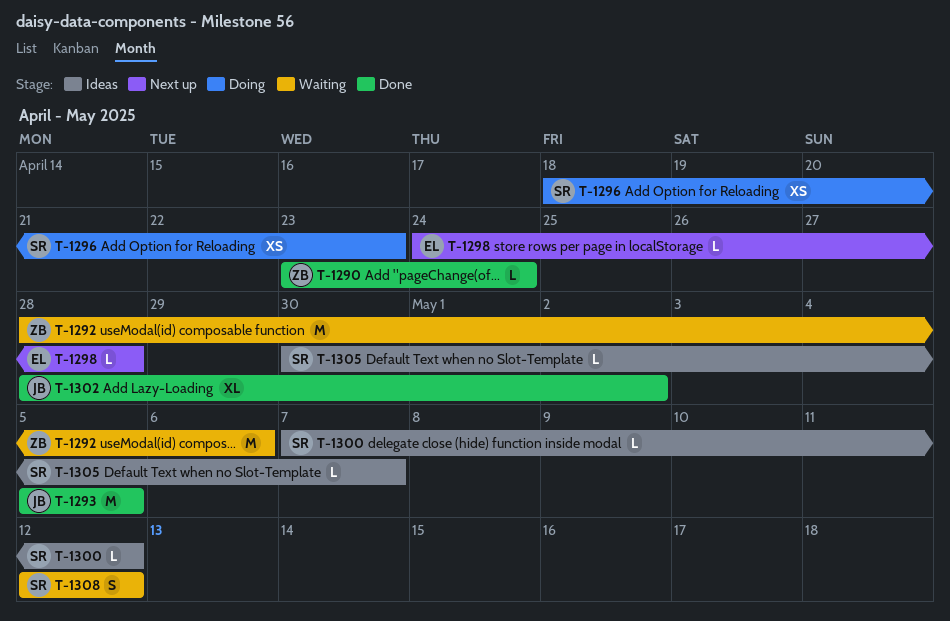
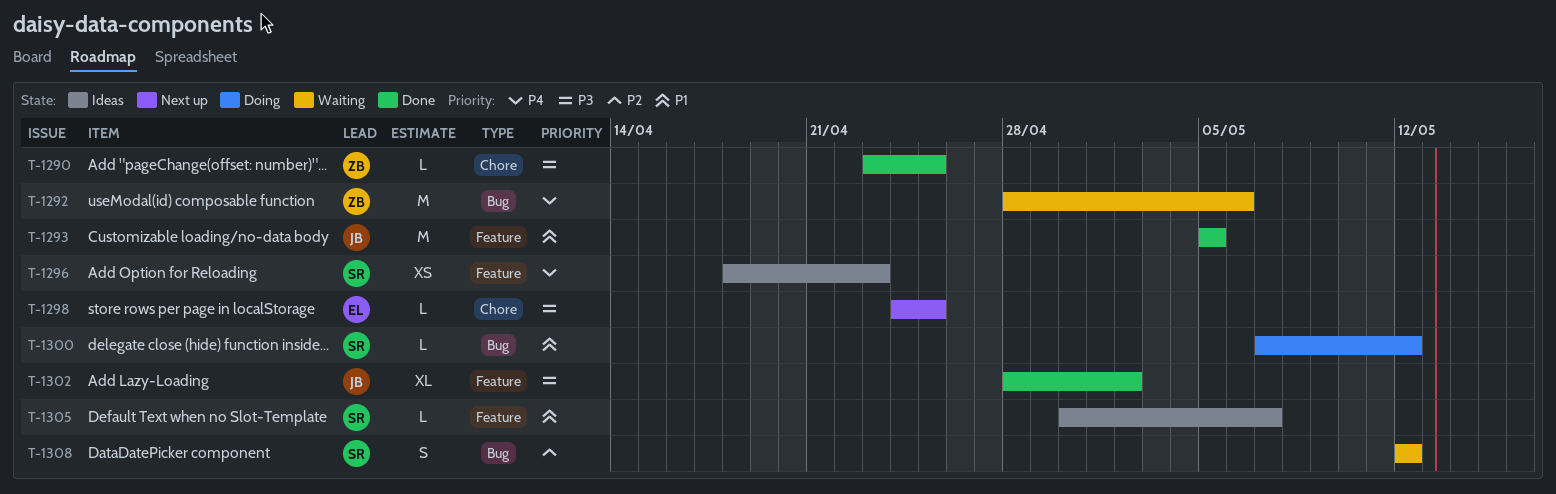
T-1290, due: Apr 24 -> Apr 25
T-1296, status: Doing -> Ideas
T-1298, due: Apr 28 -> Apr 25
T-1300, status: Ideas -> Doing

